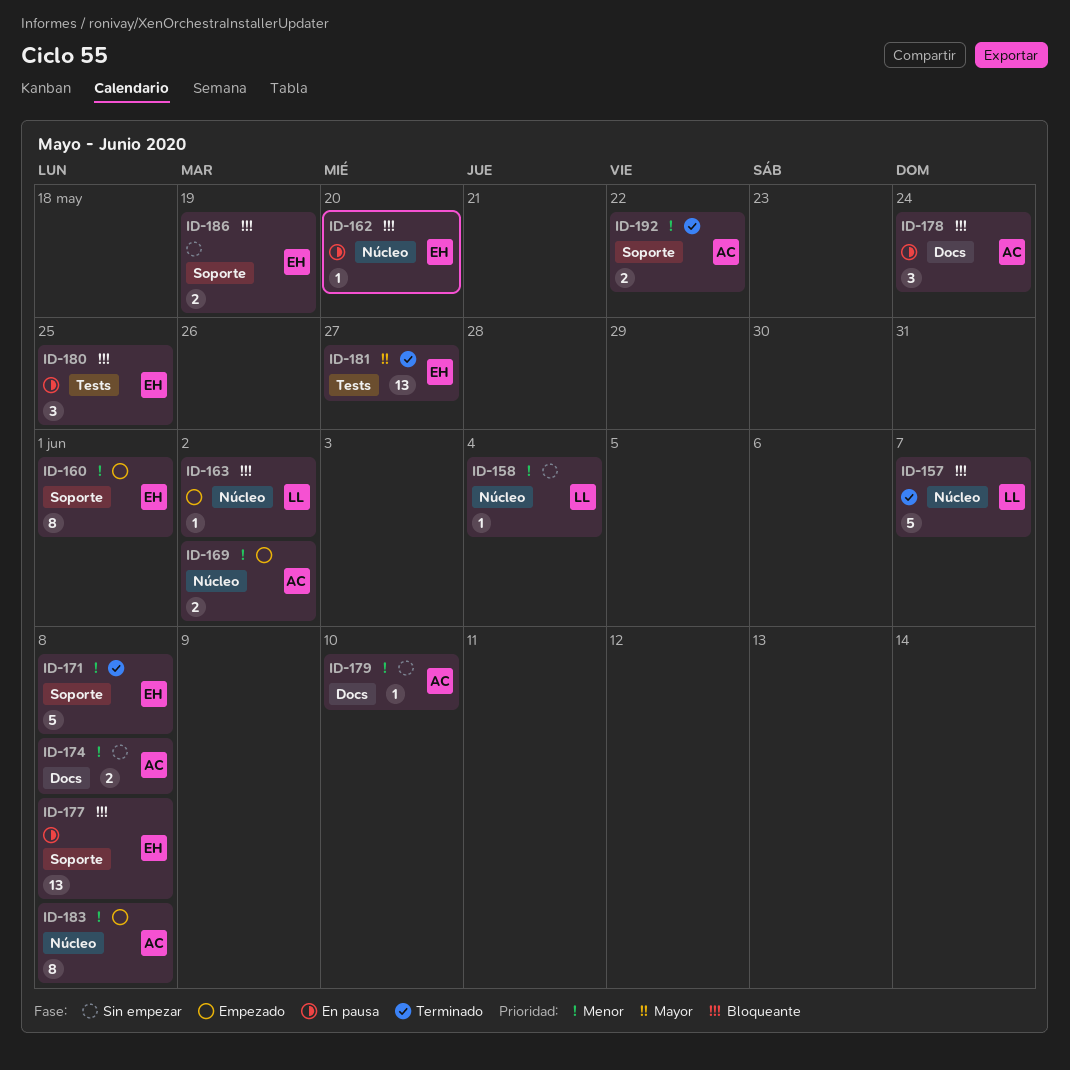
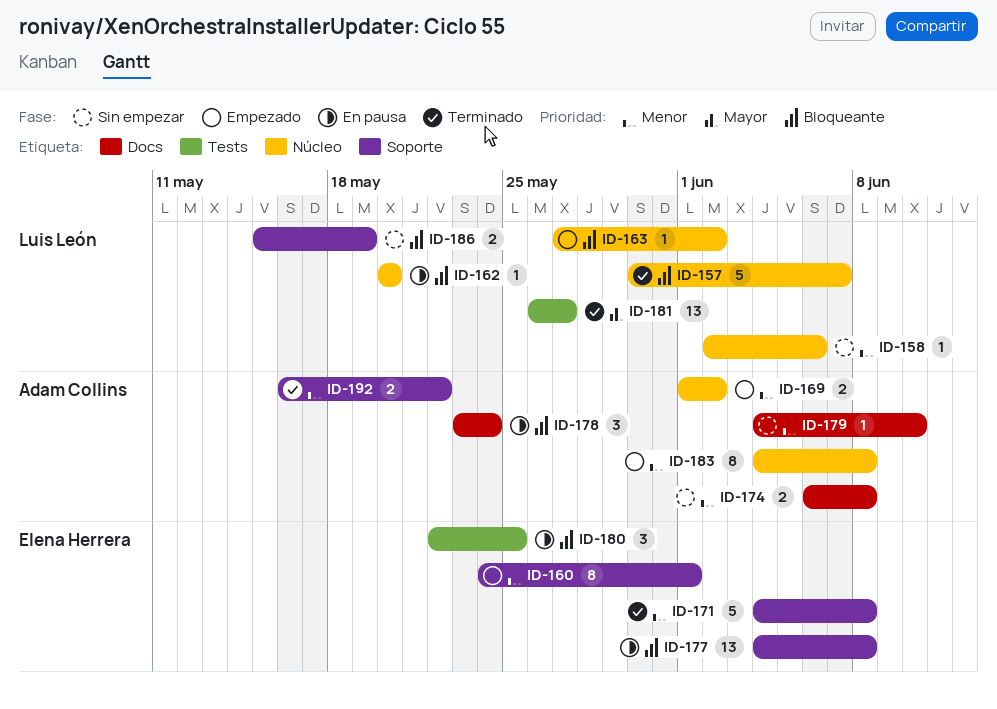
ID-158, due: Jun 4 -> Jun 6
ID-162, owner: Elena Herrera -> Luis León
ID-181, owner: Elena Herrera -> Luis León
ID-186, owner: Elena Herrera -> Luis León

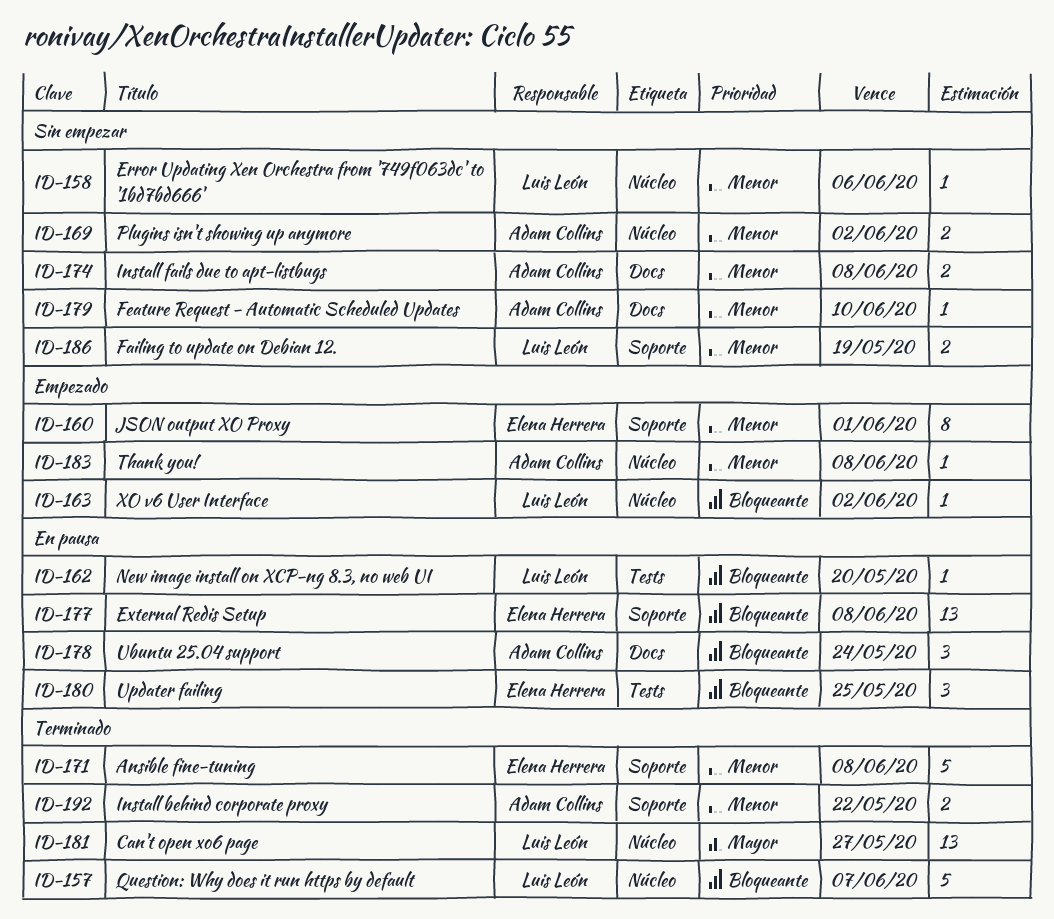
ID-162, label: Núcleo -> Tests
ID-169, status: Empezado -> Sin empezar
ID-181, label: Tests -> Núcleo
ID-183, estimate: 8 -> 1
ID-186, priority: Bloqueante -> Menor

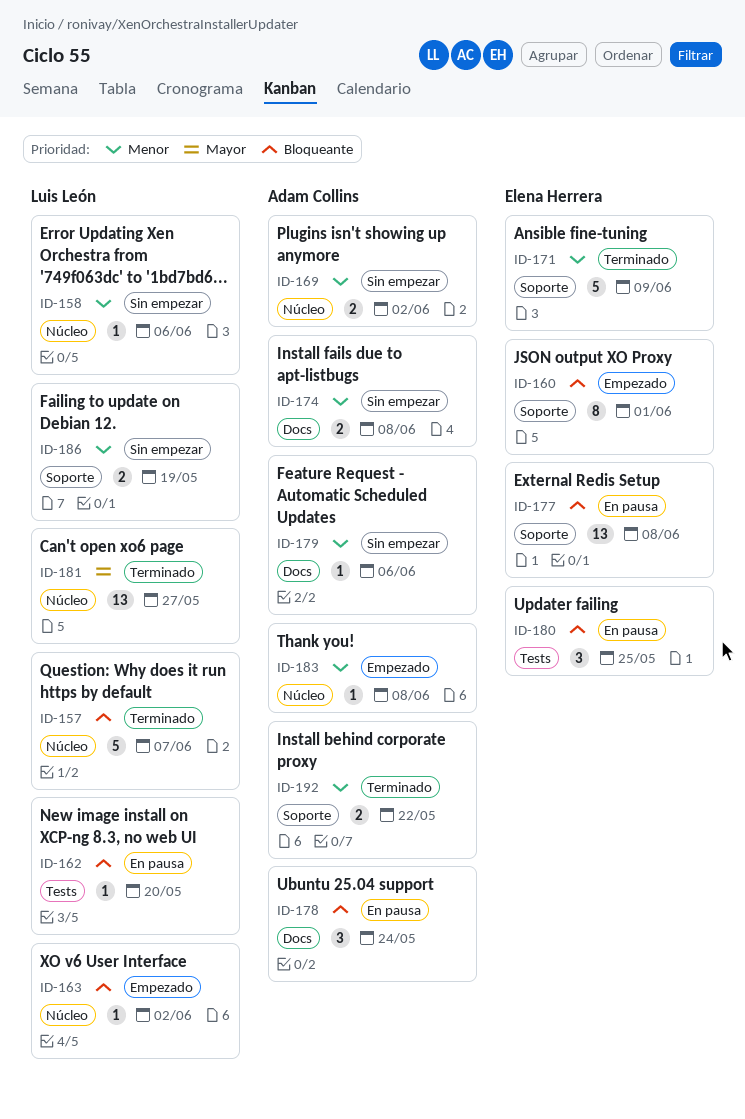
ID-160, priority: Menor -> Bloqueante
ID-171, due: Jun 8 -> Jun 9
ID-179, due: Jun 10 -> Jun 6

